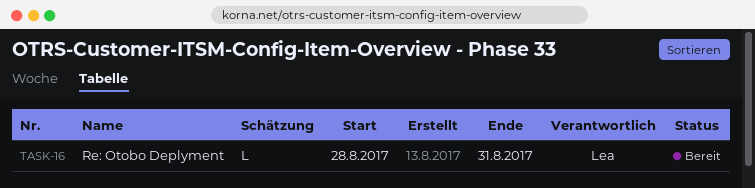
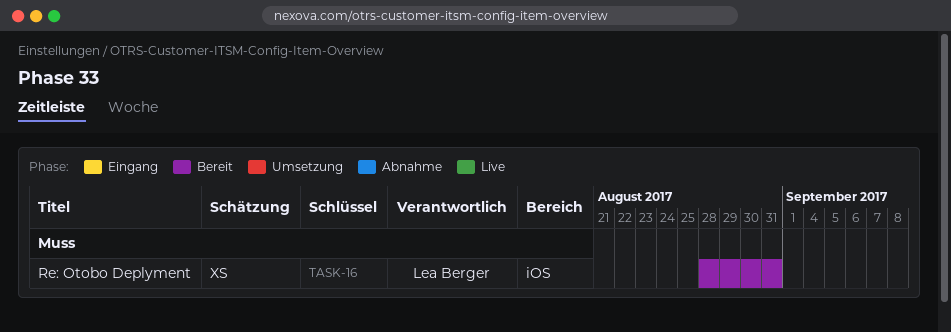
TASK-16, estimate: L -> XS

